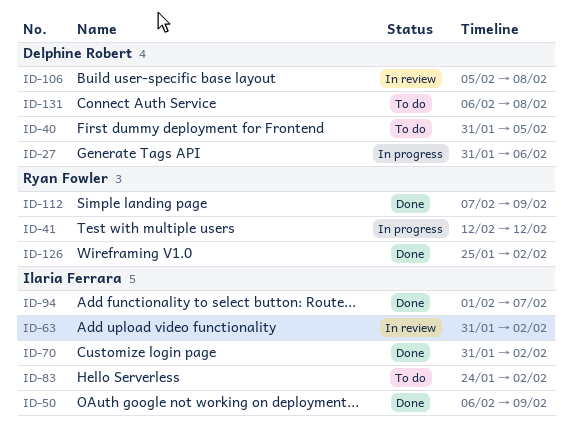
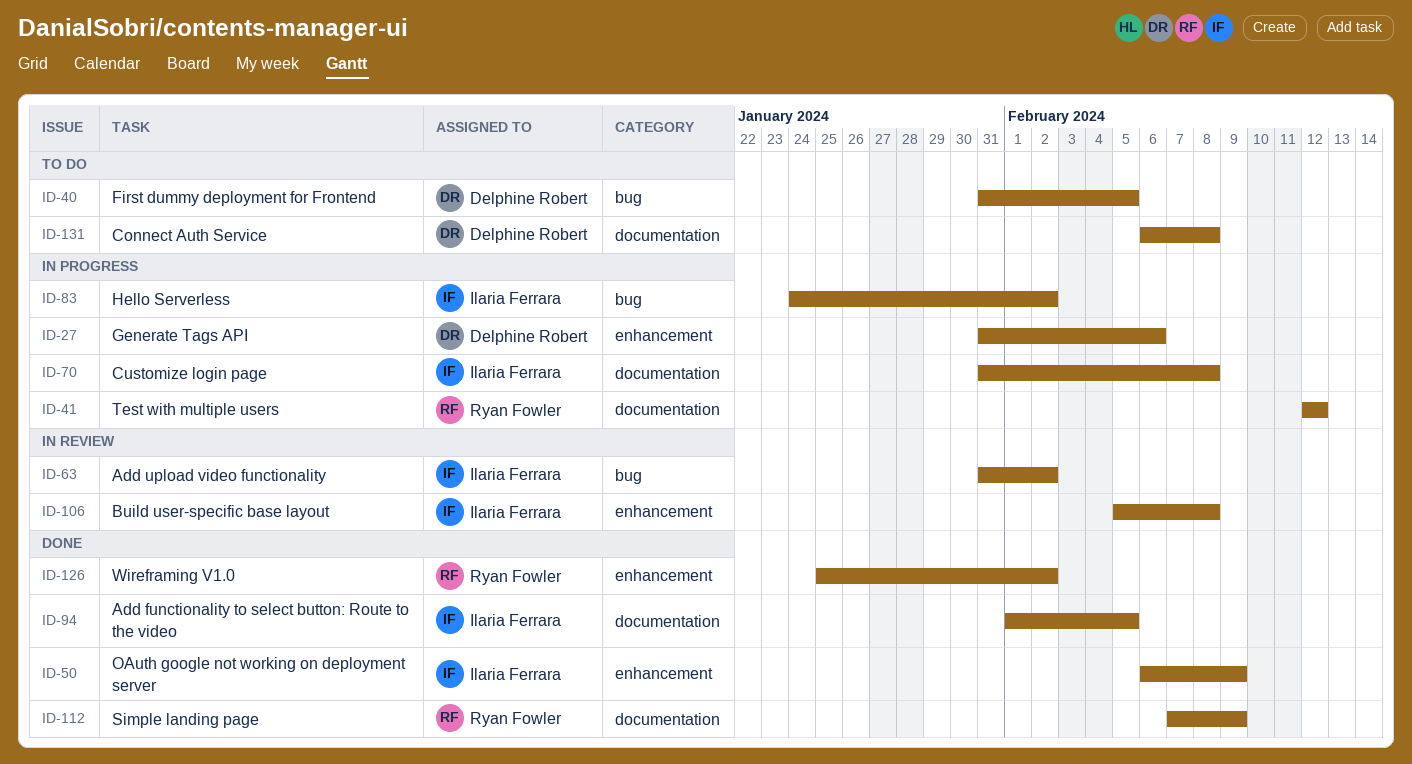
ID-70, status: Done -> In progress
ID-70, due: Feb 2 -> Feb 8
ID-83, status: To do -> In progress
ID-94, due: Feb 7 -> Feb 5
ID-106, owner: Delphine Robert -> Ilaria Ferrara

